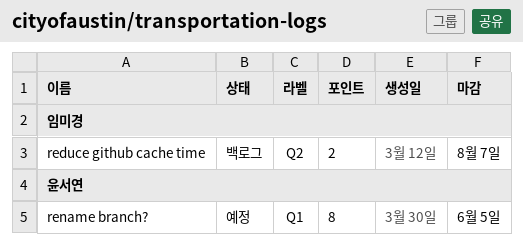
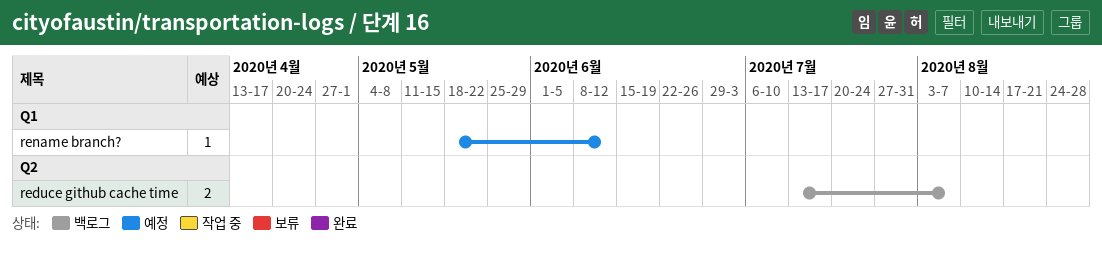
rename branch?, estimate: 8 -> 1
rename branch?, due: Jun 5 -> Jun 12

